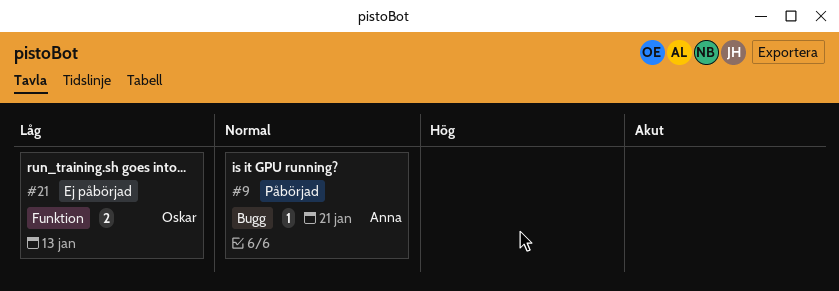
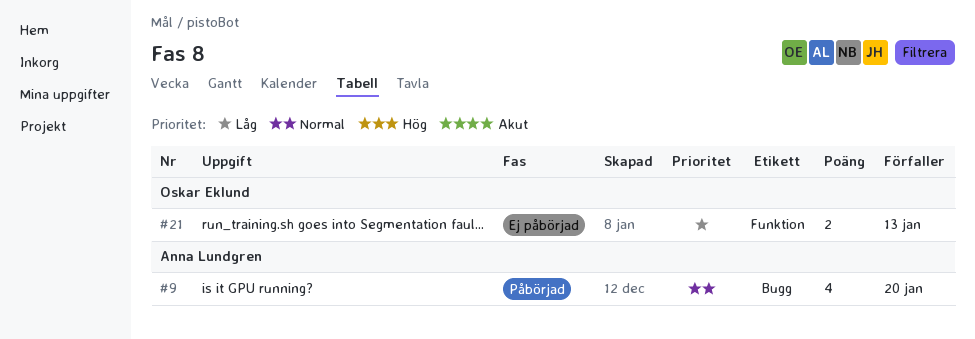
#9, estimate: 1 -> 4
#9, due: Jan 21 -> Jan 20

